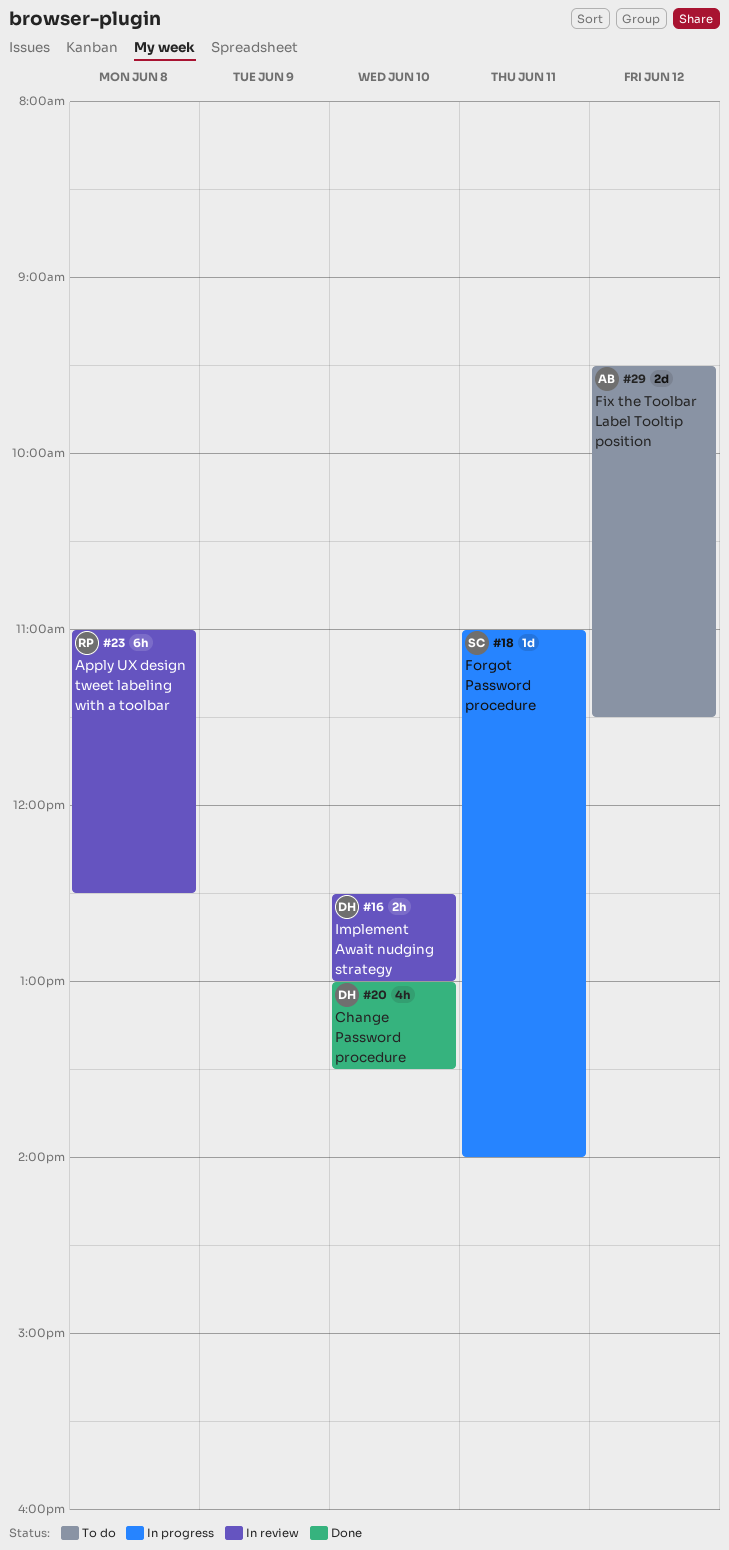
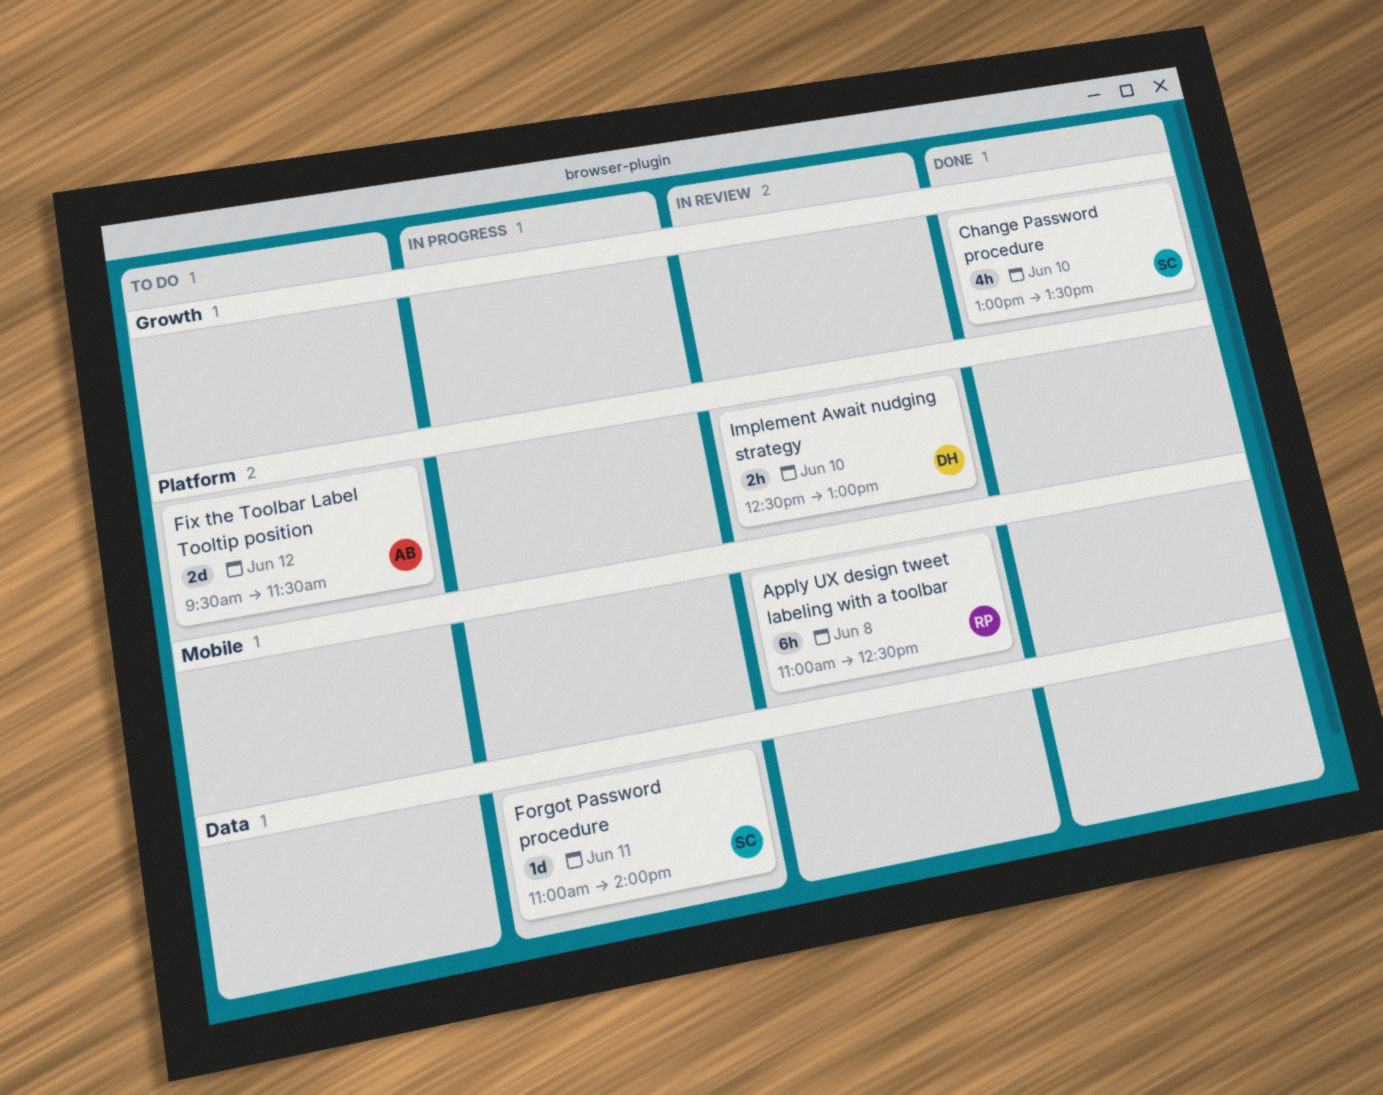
Change Password procedure, owner: DH -> SC

